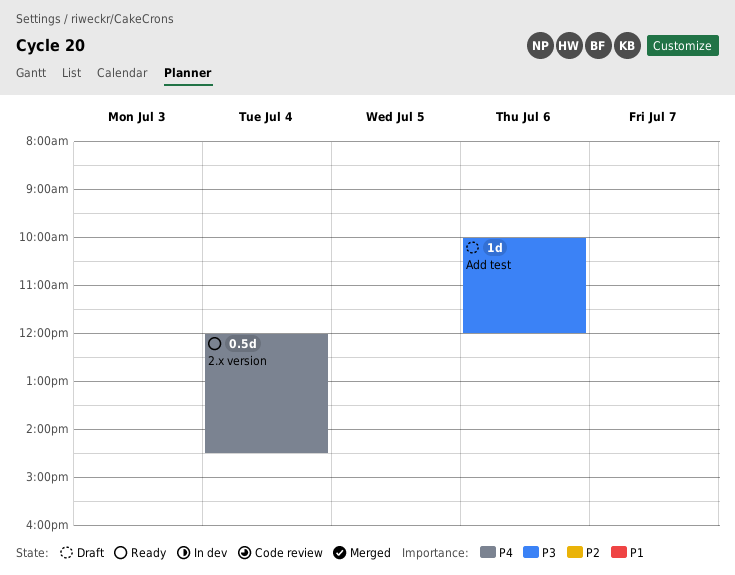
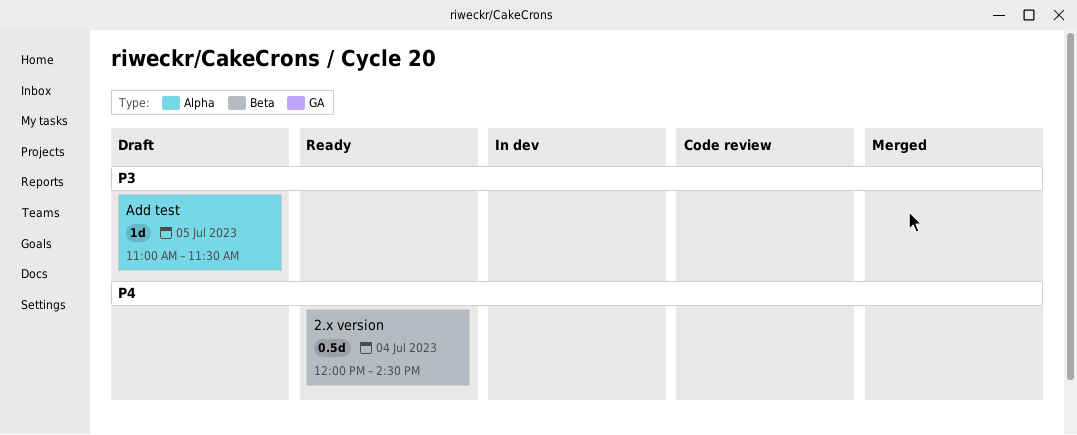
Add test, day: Jul 6 -> Jul 5
Add test, begins: 10:00 -> 11:00
Add test, ends: 12:00 -> 11:30

